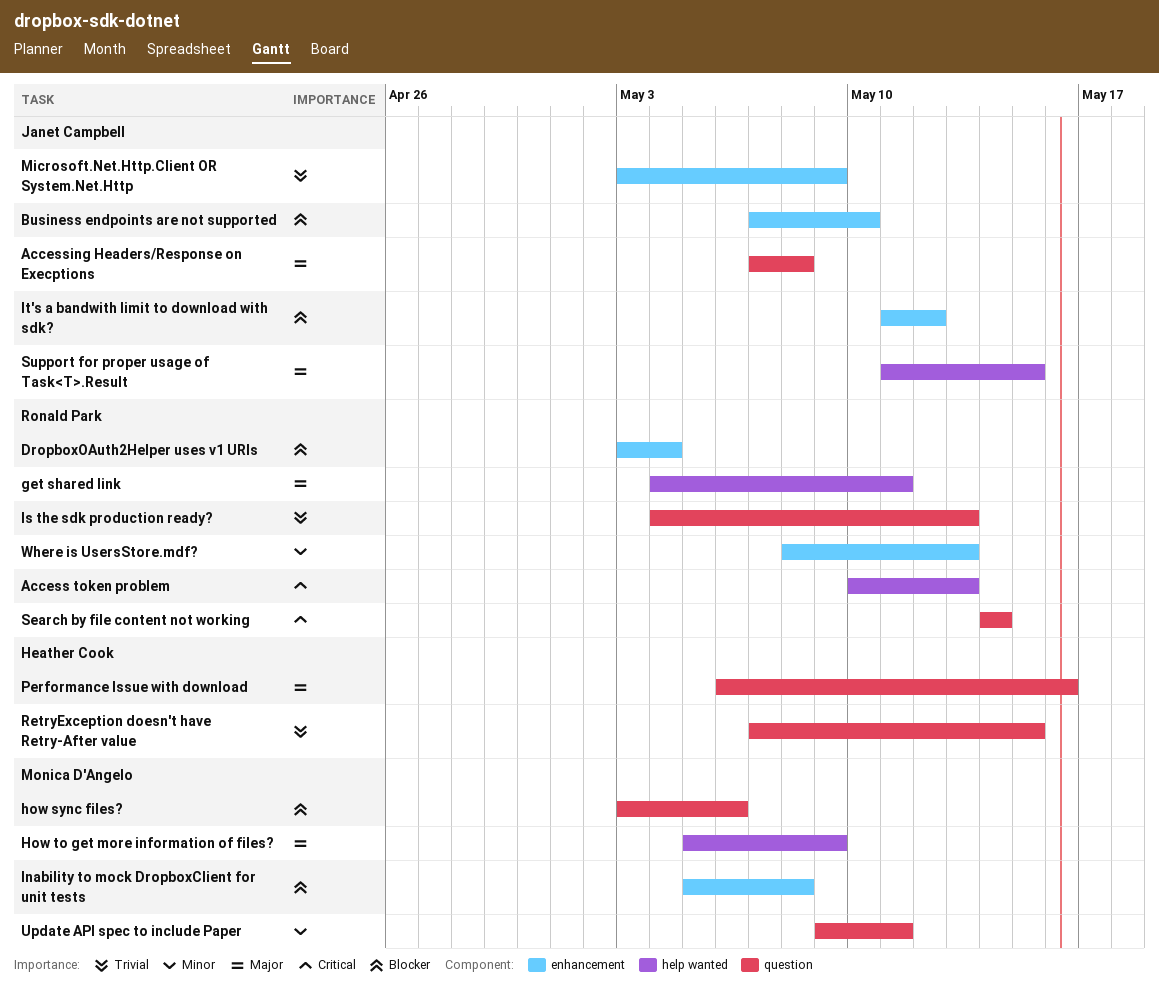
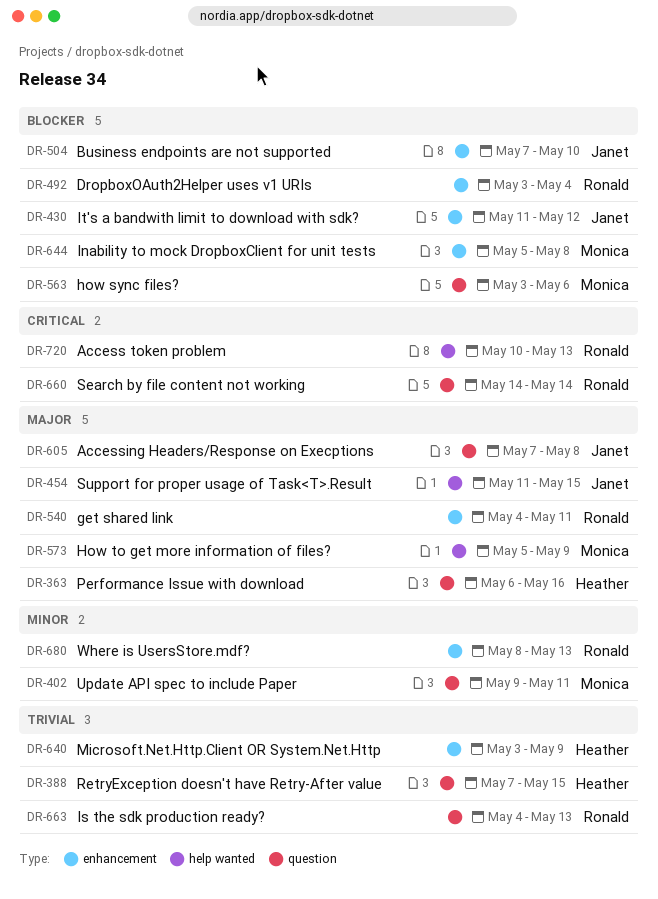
get shared link, label: help wanted -> enhancement
Microsoft.Net.Http.Client OR System.Net.Http, owner: Janet Campbell -> Heather Cook

